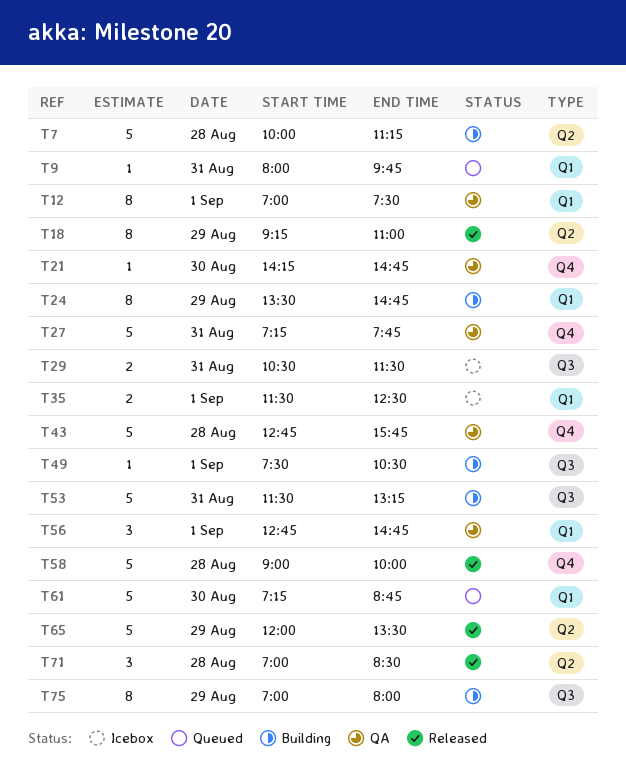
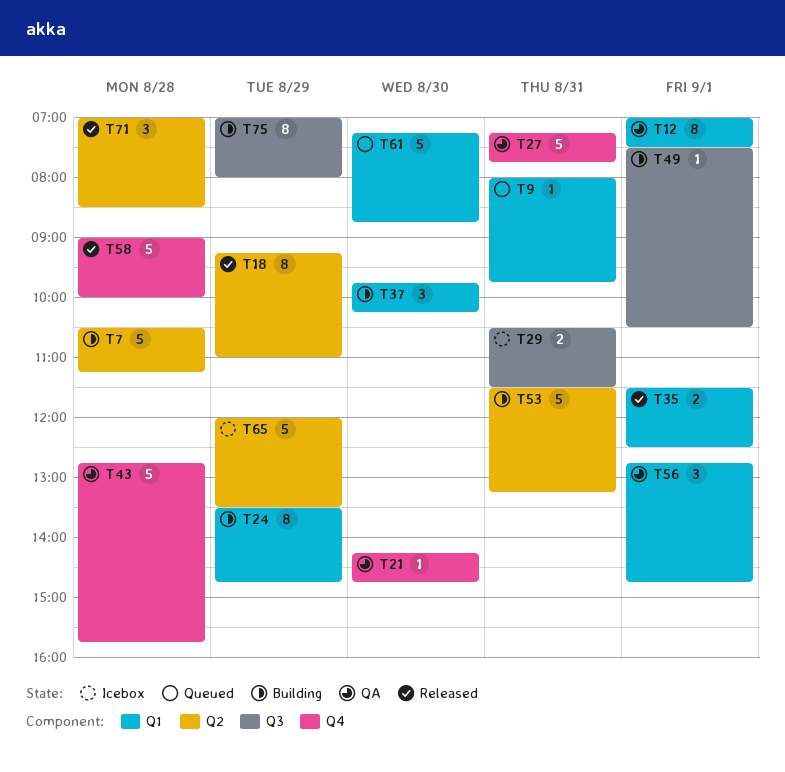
T7, begins: 10:00 -> 10:30
T35, status: Icebox -> Released
T37: none -> present
T53, label: Q3 -> Q2
T65, status: Released -> Icebox

